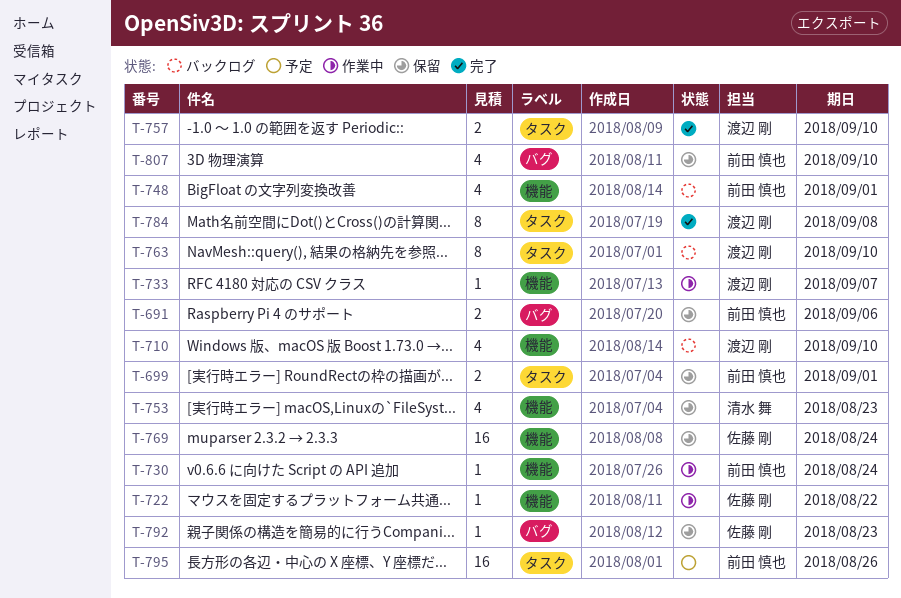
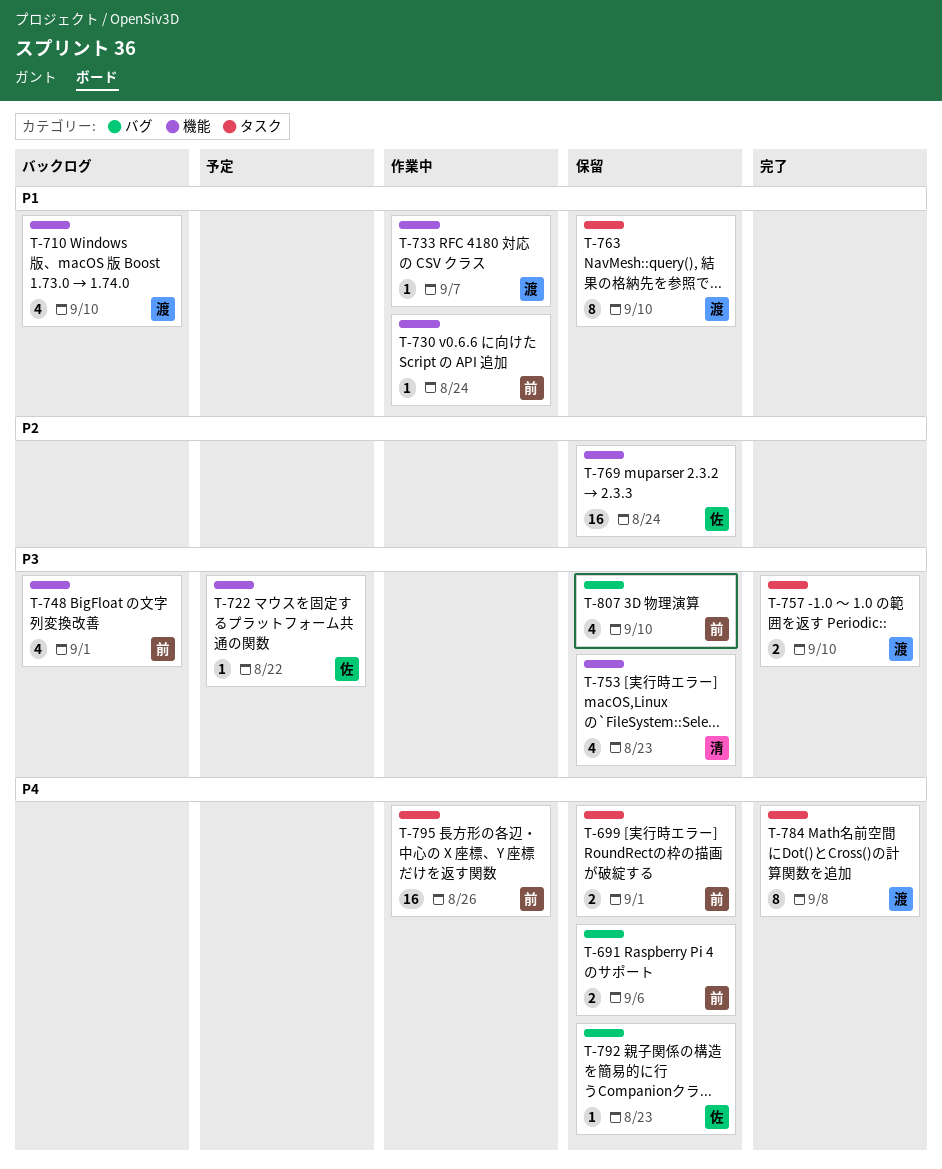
T-722, status: 作業中 -> 予定
T-763, status: バックログ -> 保留
T-795, status: 予定 -> 作業中

